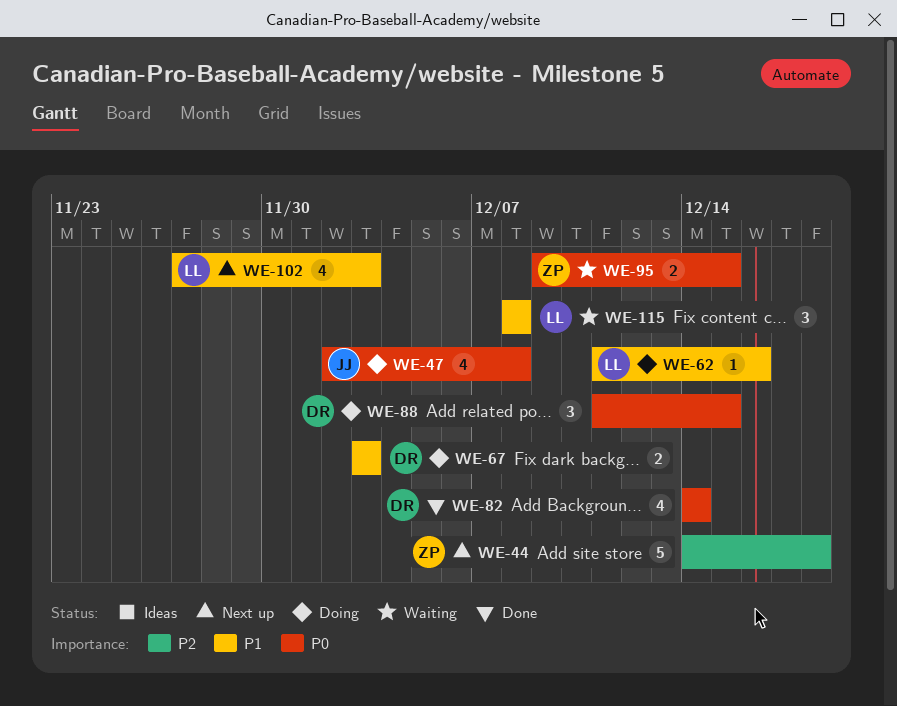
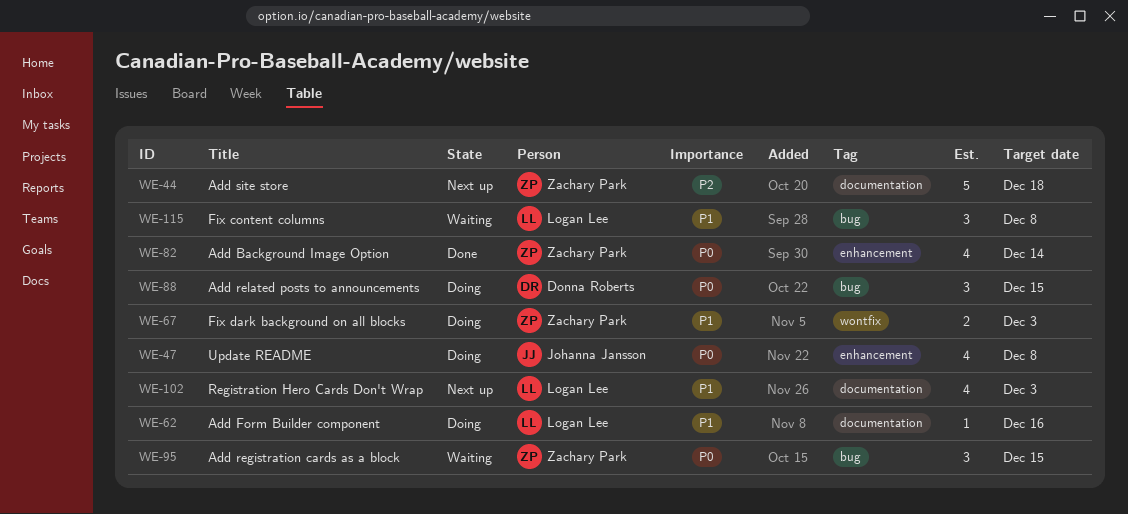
WE-67, owner: Donna Roberts -> Zachary Park
WE-82, owner: Donna Roberts -> Zachary Park
WE-95, estimate: 2 -> 3

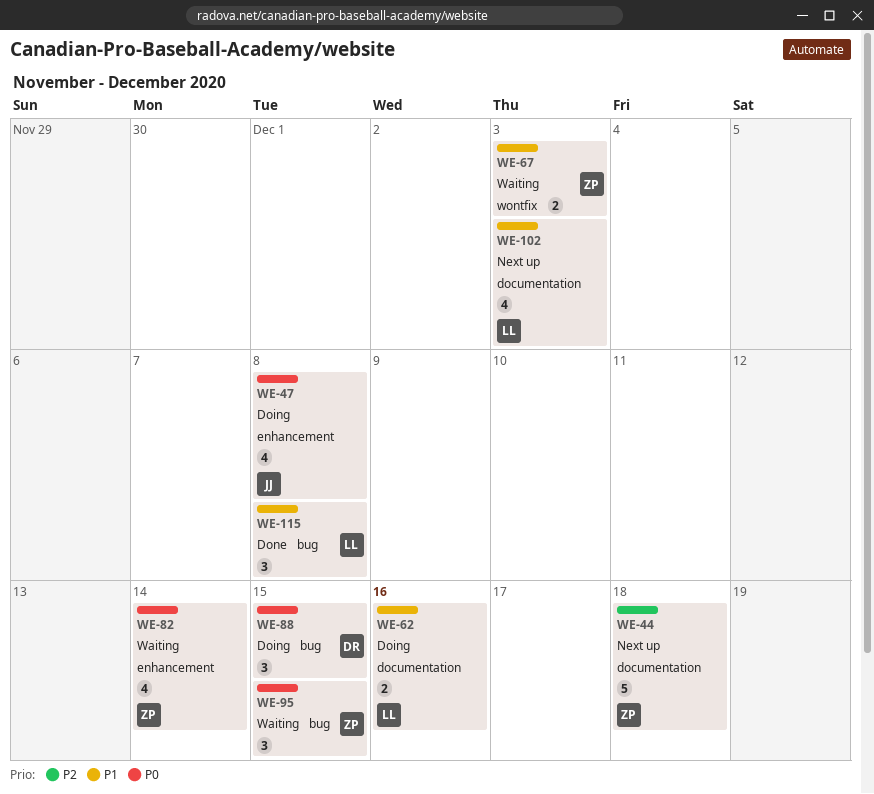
WE-62, estimate: 1 -> 2
WE-67, status: Doing -> Waiting
WE-82, status: Done -> Waiting
WE-115, status: Waiting -> Done

